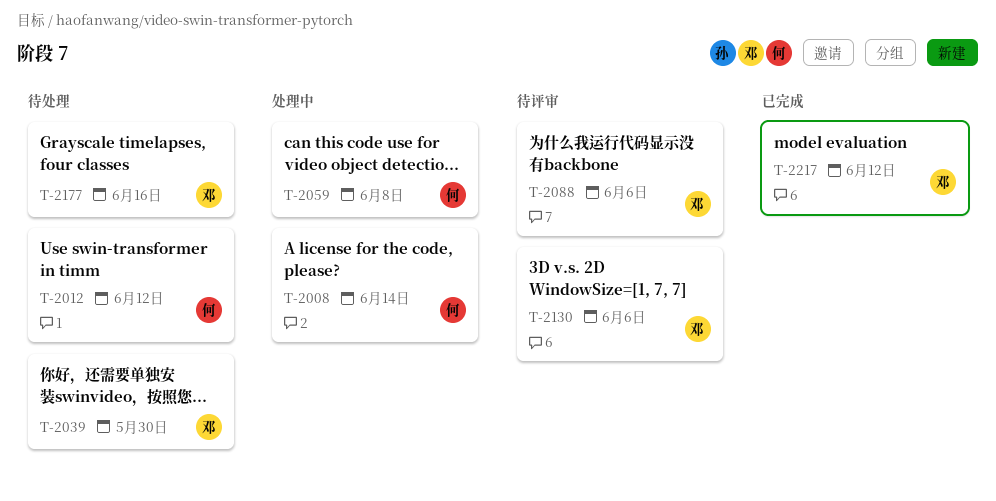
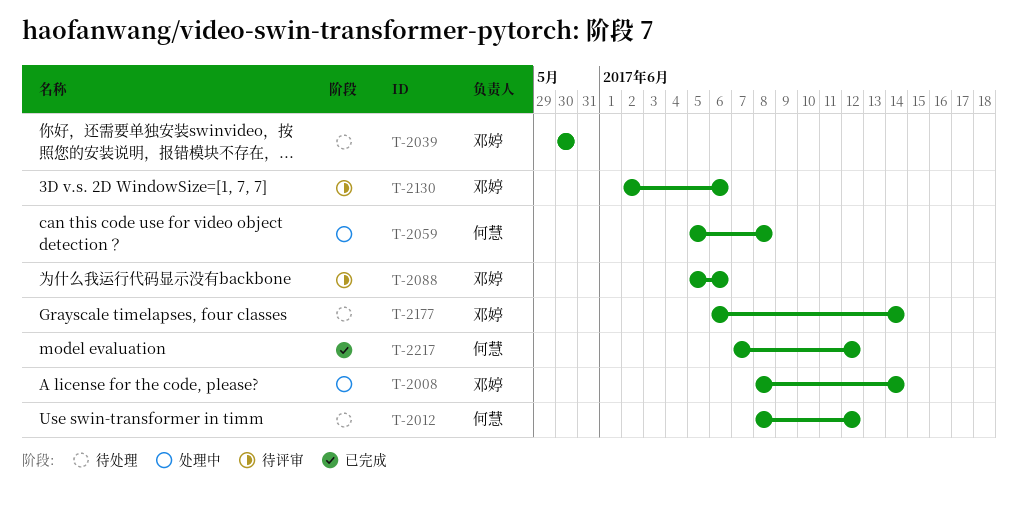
T-2008, owner: 何慧 -> 邓婷
T-2177, due: Jun 16 -> Jun 14
T-2217, owner: 邓婷 -> 何慧

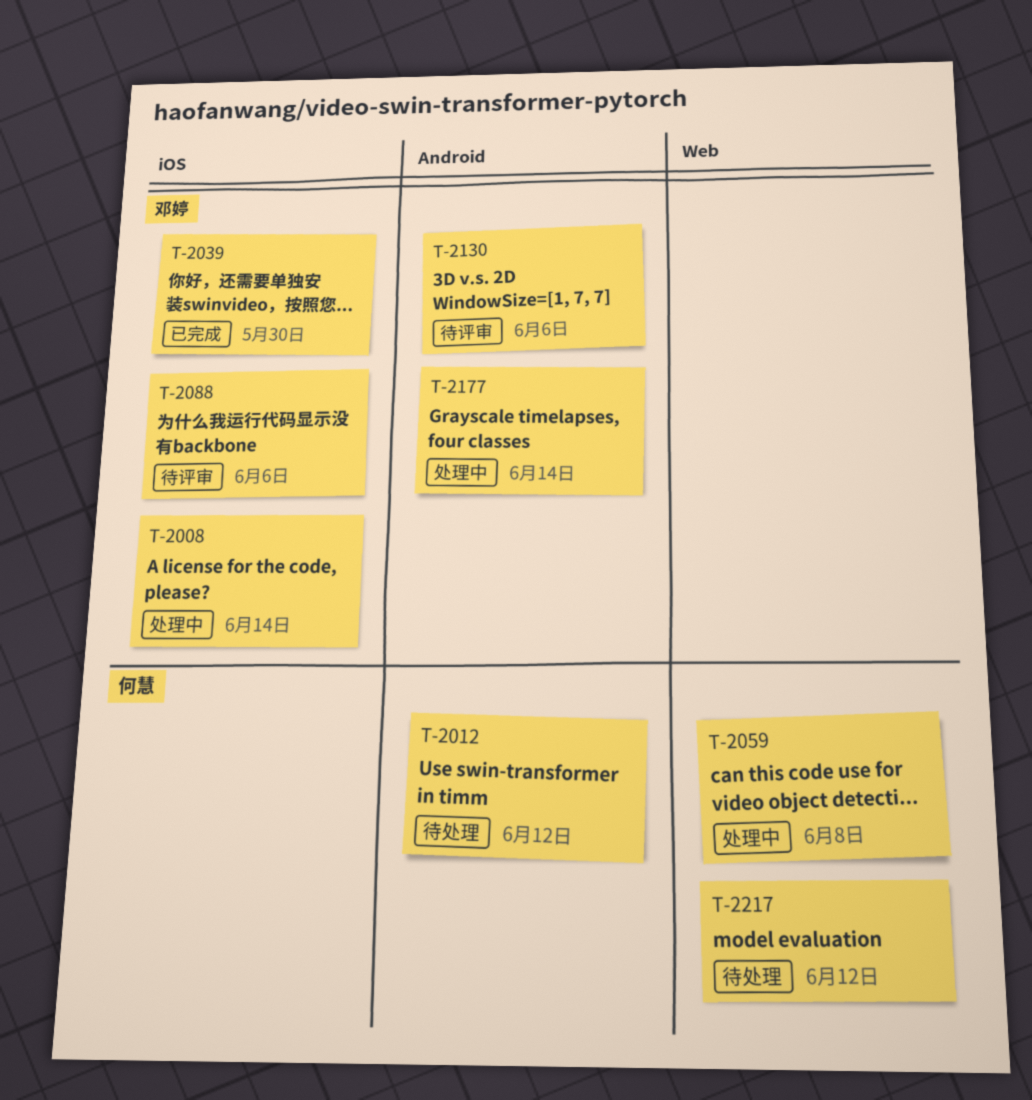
T-2039, status: 待处理 -> 已完成
T-2177, status: 待处理 -> 处理中
T-2217, status: 已完成 -> 待处理

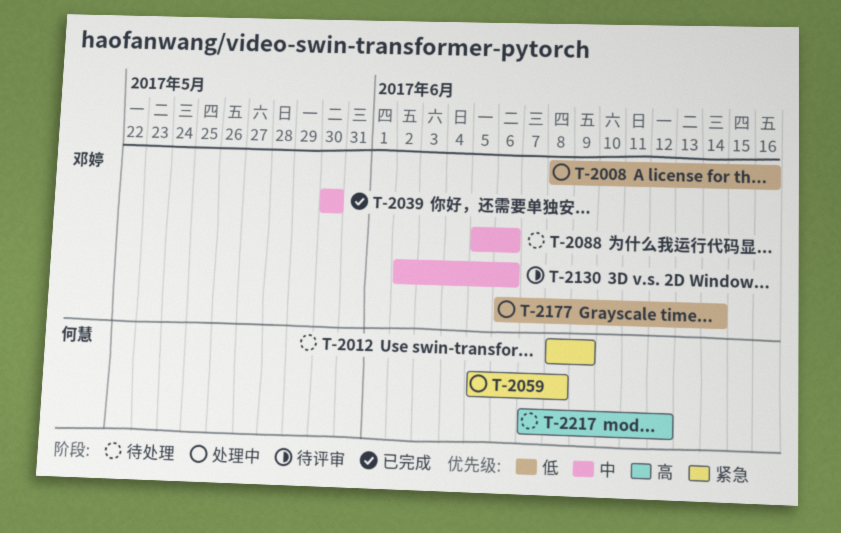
T-2008, due: Jun 14 -> Jun 16
T-2012, due: Jun 12 -> Jun 9
T-2088, status: 待评审 -> 待处理

